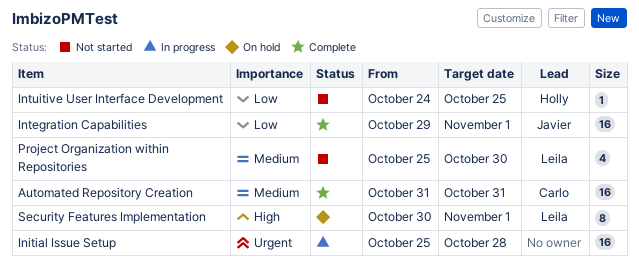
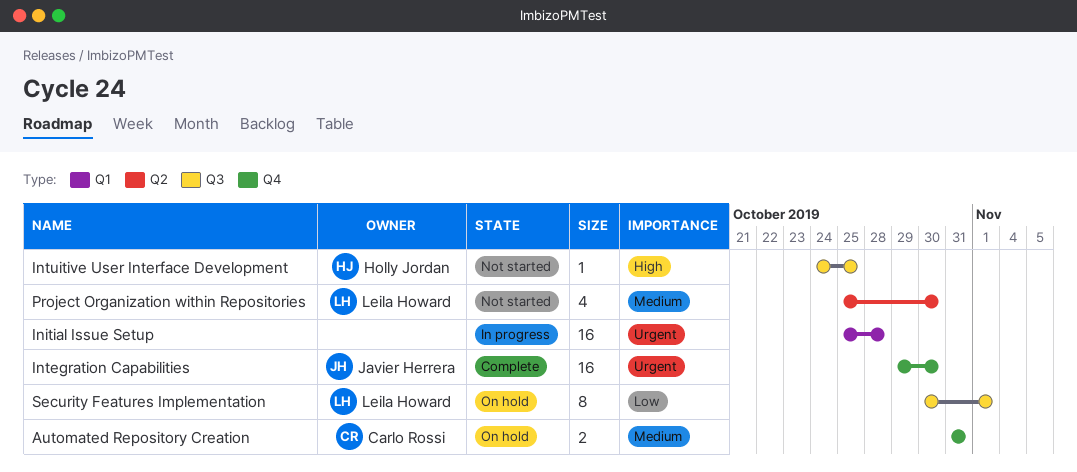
Automated Repository Creation, status: Complete -> On hold
Automated Repository Creation, estimate: 16 -> 2
Integration Capabilities, priority: Low -> Urgent
Integration Capabilities, due: Nov 1 -> Oct 30
Intuitive User Interface Development, priority: Low -> High
Security Features Implementation, priority: High -> Low

